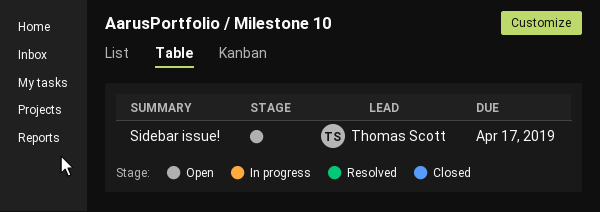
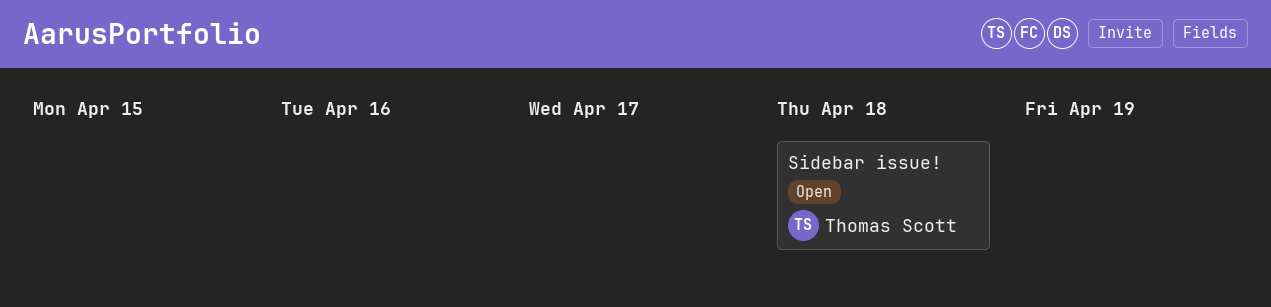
Sidebar issue!, due: Apr 17 -> Apr 18

